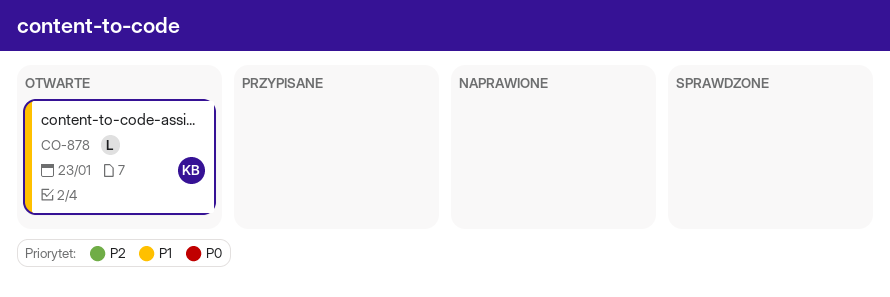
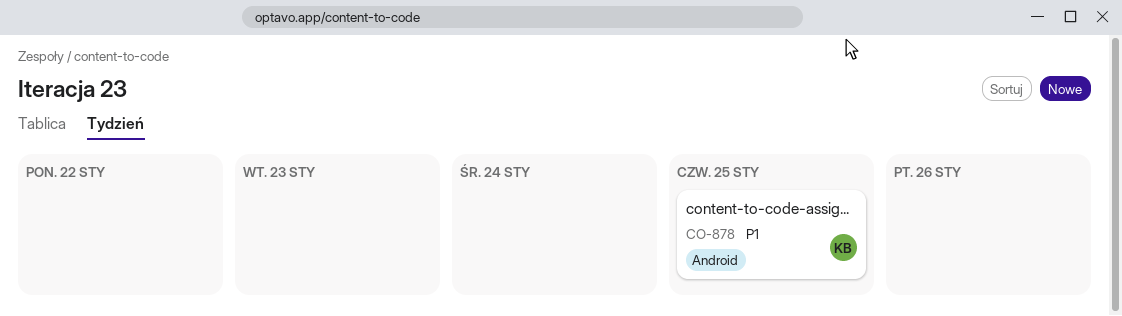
CO-878, due: Jan 23 -> Jan 25

